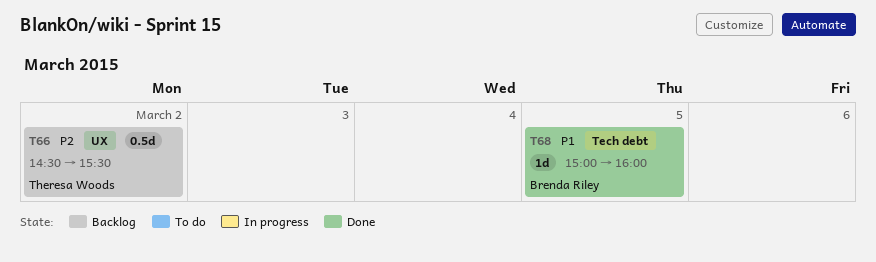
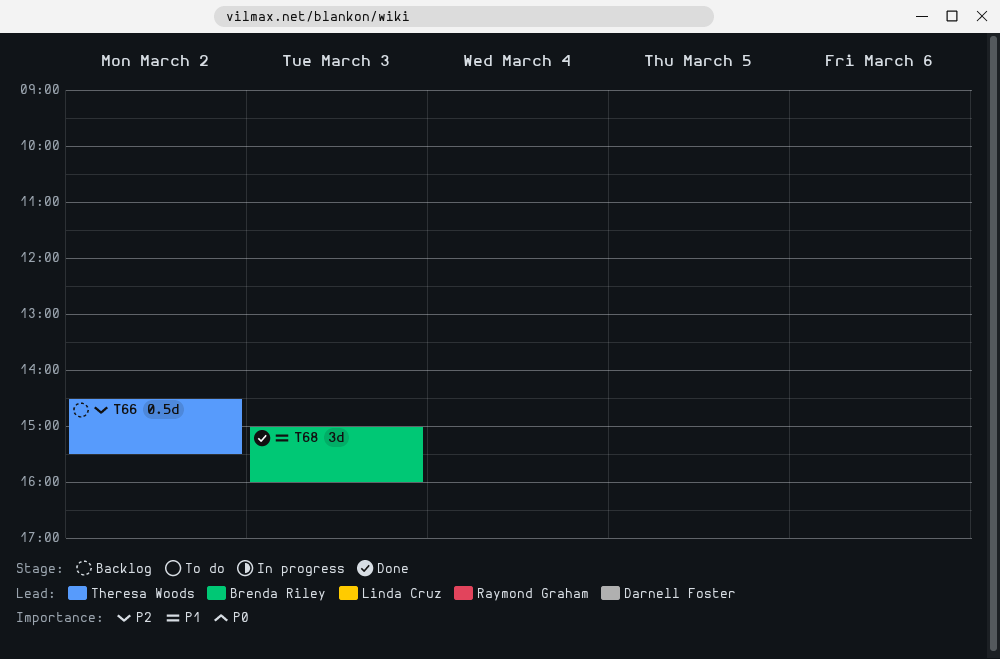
T68, estimate: 1d -> 3d
T68, day: Mar 5 -> Mar 3

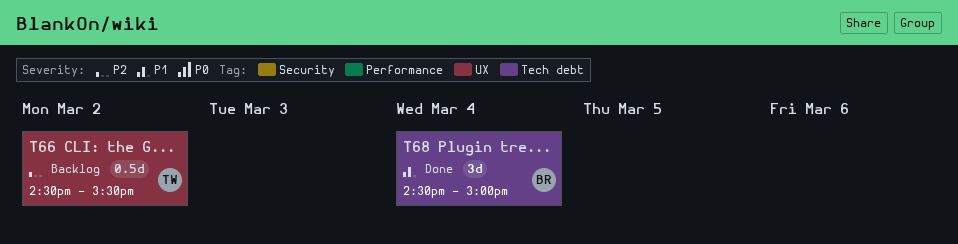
T68, day: Mar 3 -> Mar 4
T68, begins: 15:00 -> 14:30
T68, ends: 16:00 -> 15:00

